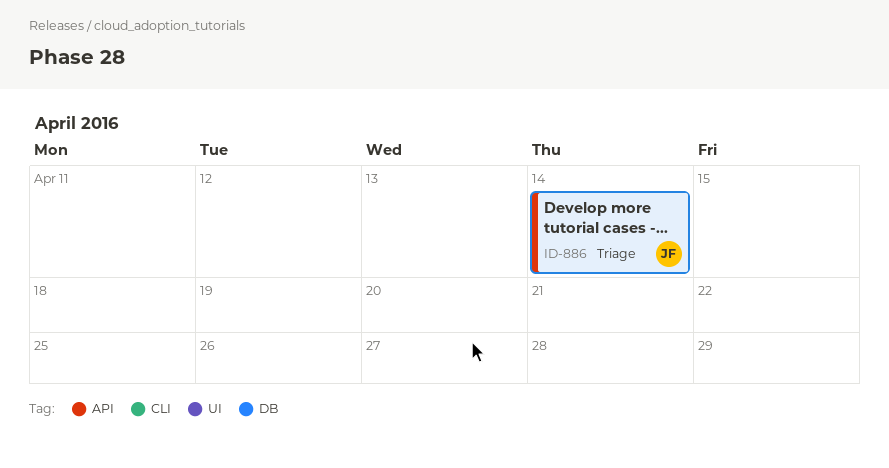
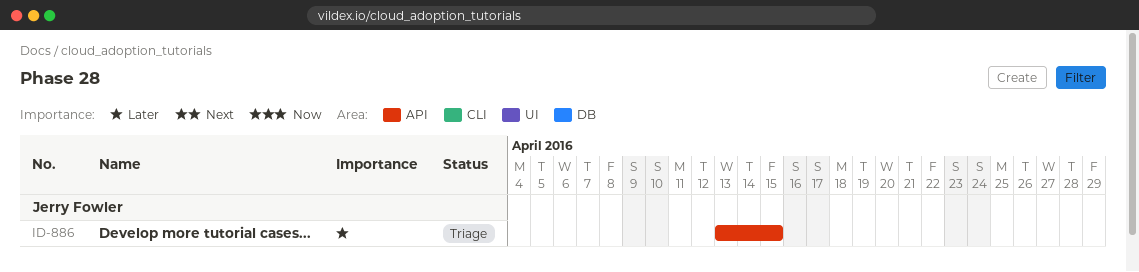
ID-886, due: Apr 14 -> Apr 15

